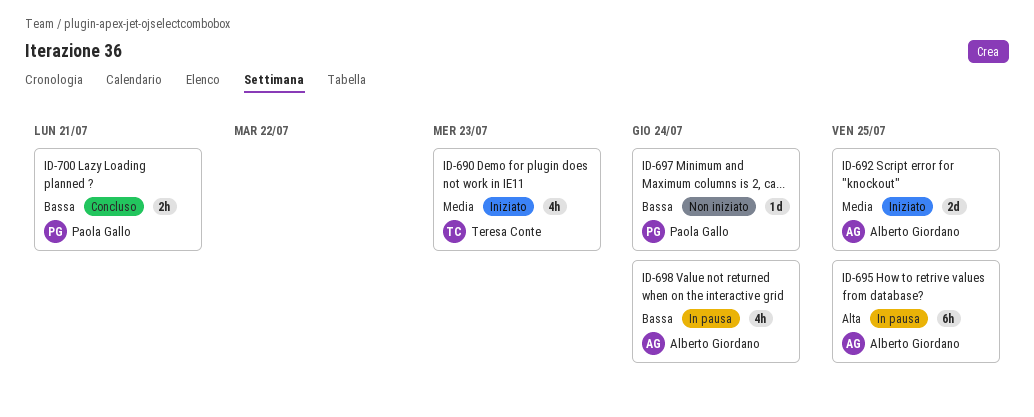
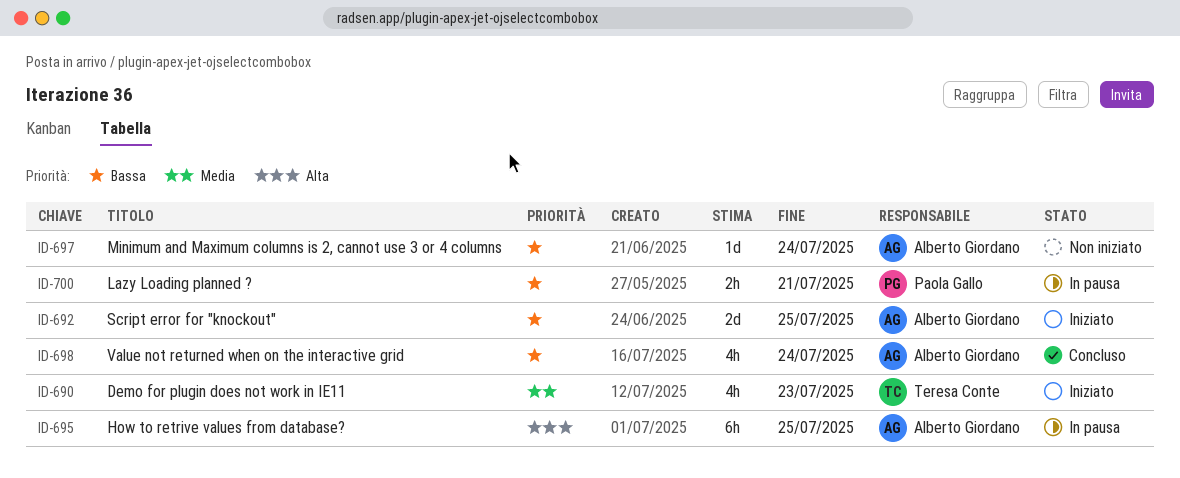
ID-692, priority: Media -> Bassa
ID-697, owner: Paola Gallo -> Alberto Giordano
ID-698, status: In pausa -> Concluso
ID-700, status: Concluso -> In pausa

